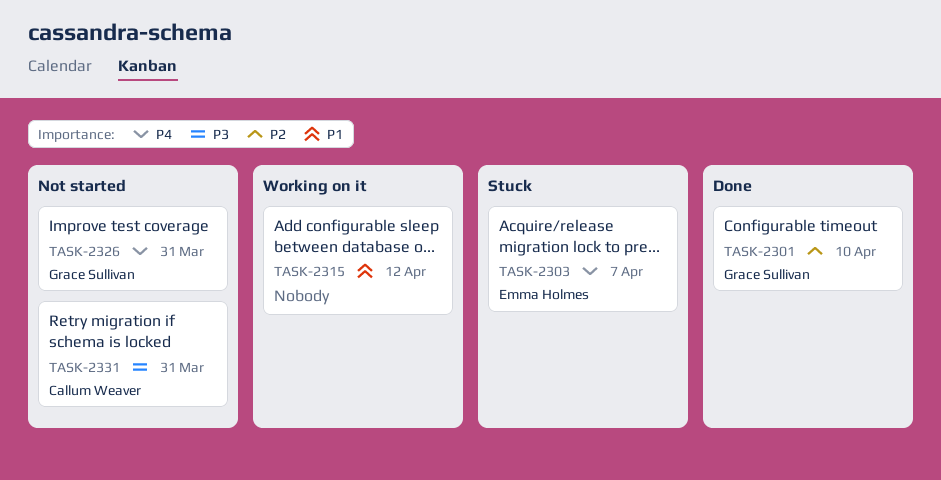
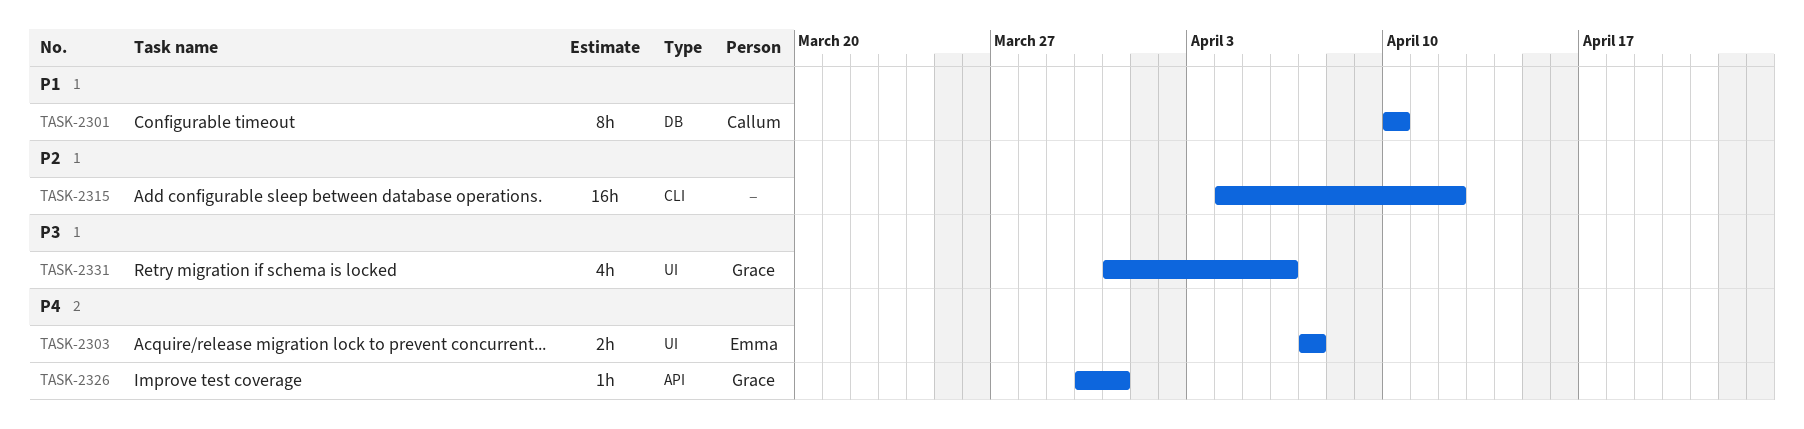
TASK-2301, owner: Grace Sullivan -> Callum Weaver
TASK-2301, priority: P2 -> P1
TASK-2315, priority: P1 -> P2
TASK-2331, owner: Callum Weaver -> Grace Sullivan
TASK-2331, due: Mar 31 -> Apr 6

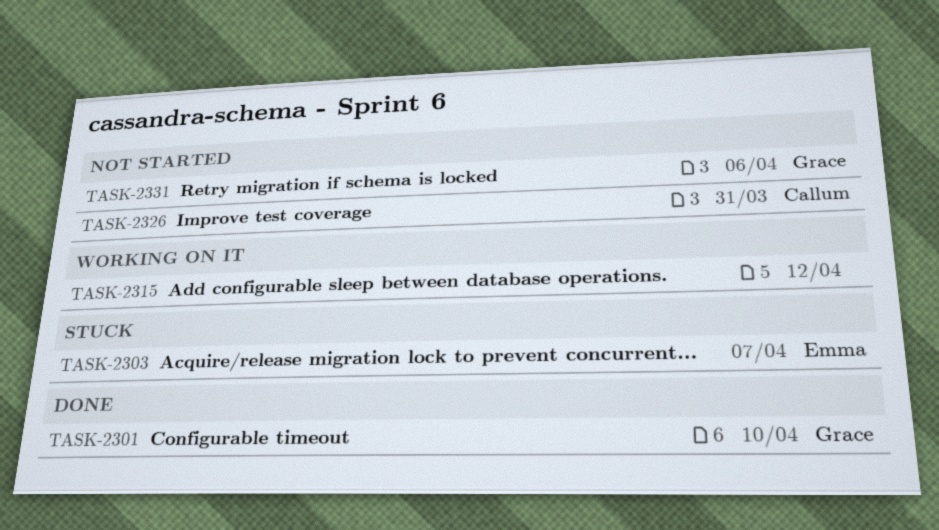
TASK-2301, owner: Callum -> Grace
TASK-2326, owner: Grace -> Callum

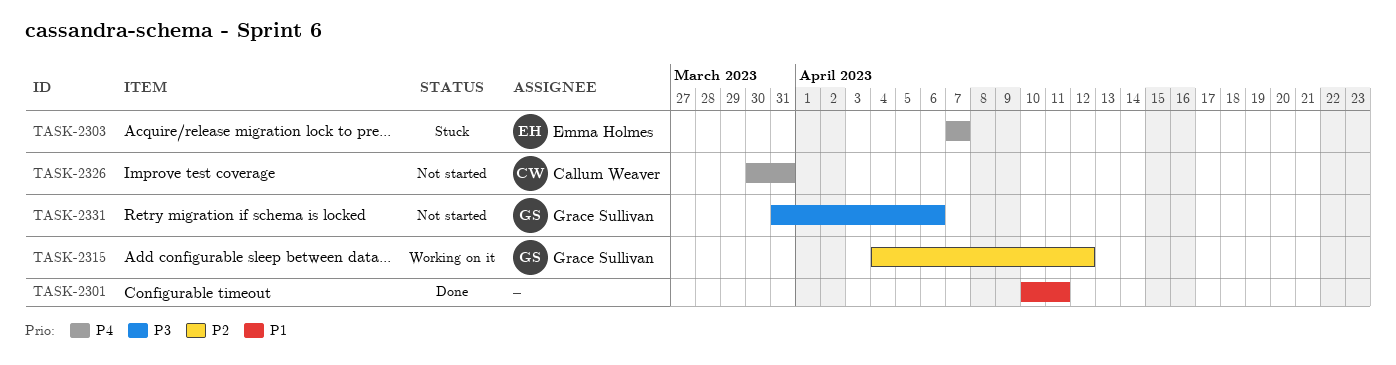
TASK-2301, owner: Grace Sullivan -> none
TASK-2301, due: Apr 10 -> Apr 11
TASK-2315, owner: none -> Grace Sullivan

